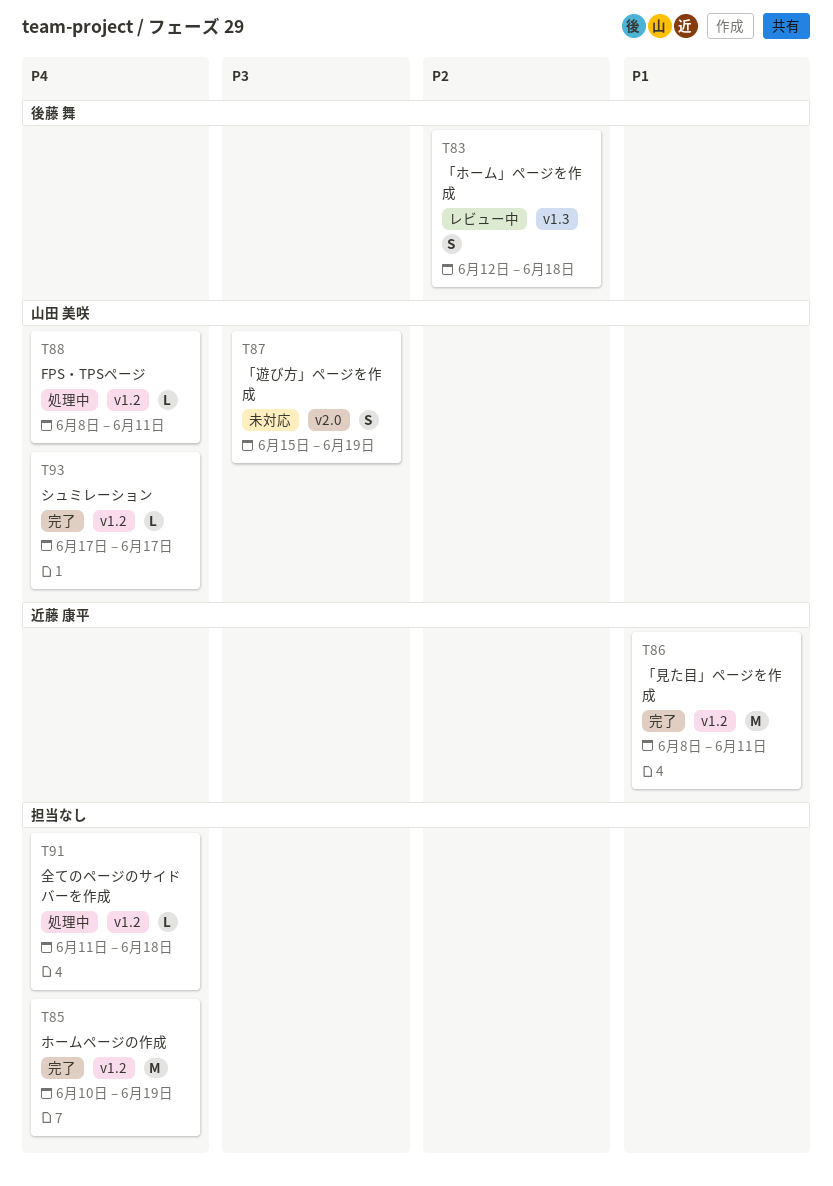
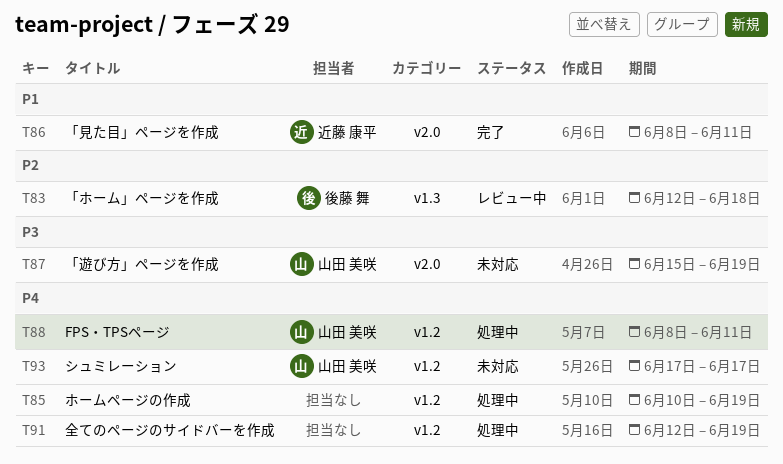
T85, status: 完了 -> 処理中
T86, label: v1.2 -> v2.0
T91, start: Jun 11 -> Jun 12
T91, due: Jun 18 -> Jun 19
T93, status: 完了 -> 未対応

